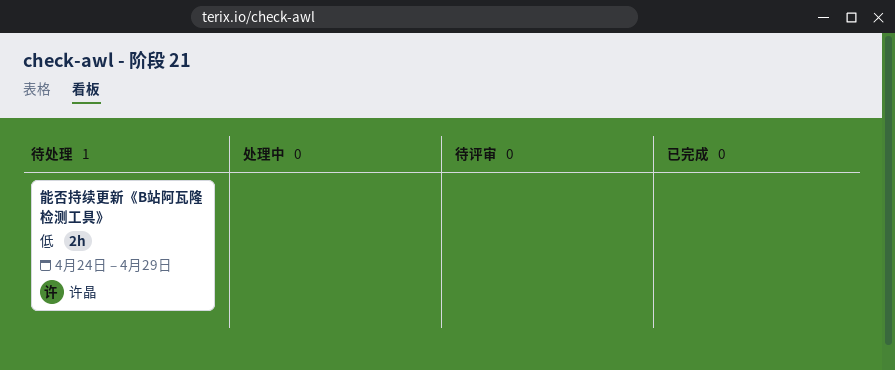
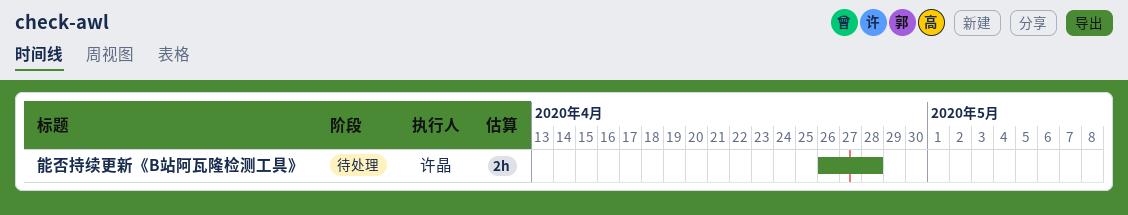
能否持续更新《B站阿瓦隆检测工具》, start: Apr 24 -> Apr 26
能否持续更新《B站阿瓦隆检测工具》, due: Apr 29 -> Apr 28

